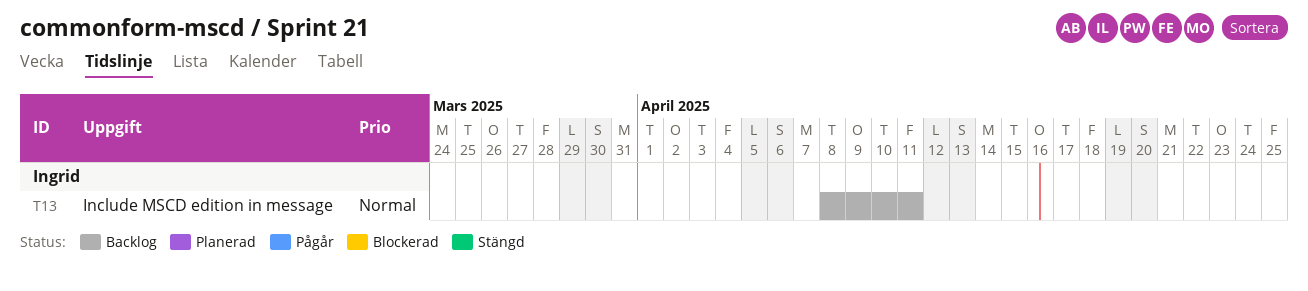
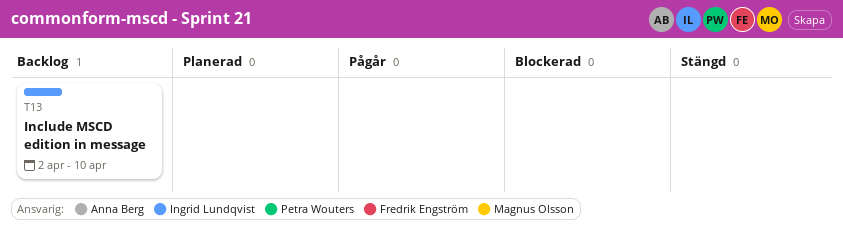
T13, start: Apr 8 -> Apr 2
T13, due: Apr 11 -> Apr 10

